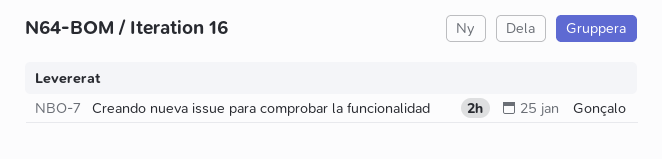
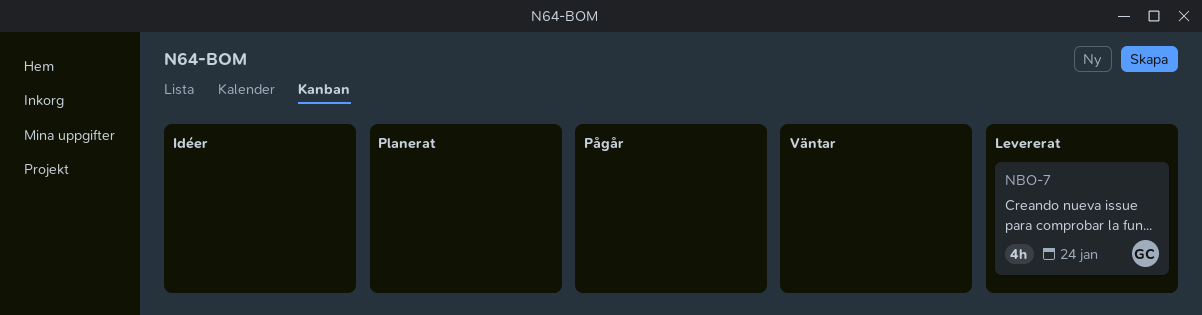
NBO-7, estimate: 2h -> 4h
NBO-7, due: Jan 25 -> Jan 24

